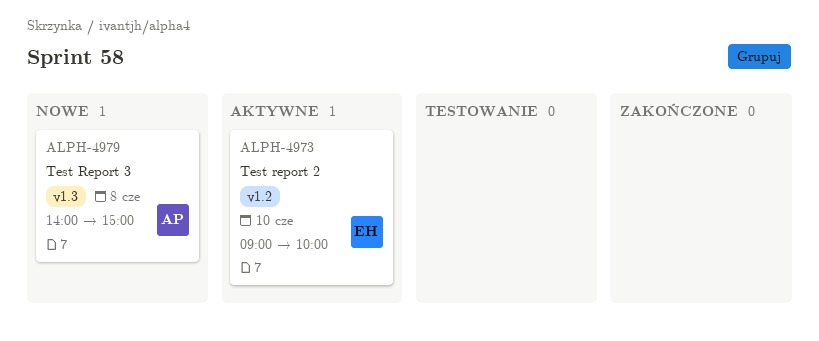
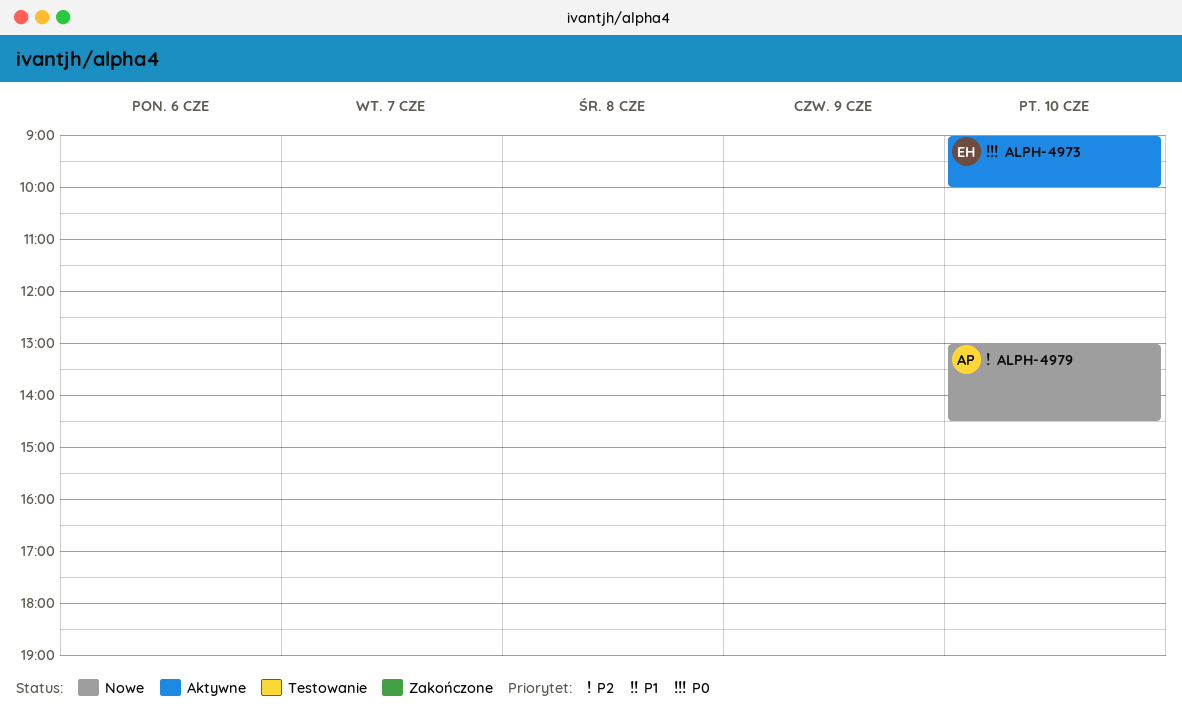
ALPH-4979, day: Jun 8 -> Jun 10
ALPH-4979, begins: 14:00 -> 13:00
ALPH-4979, ends: 15:00 -> 14:30

